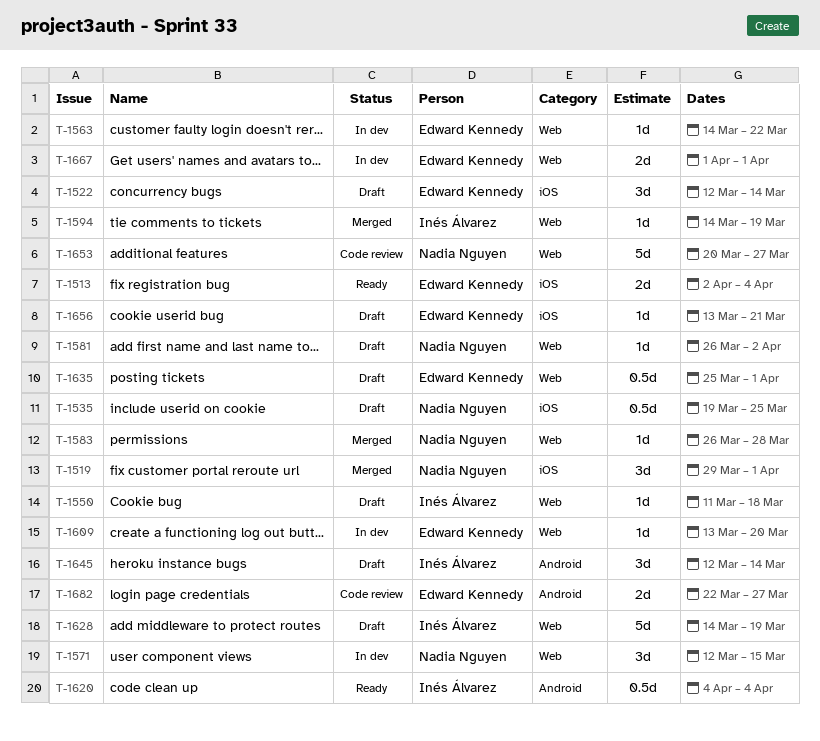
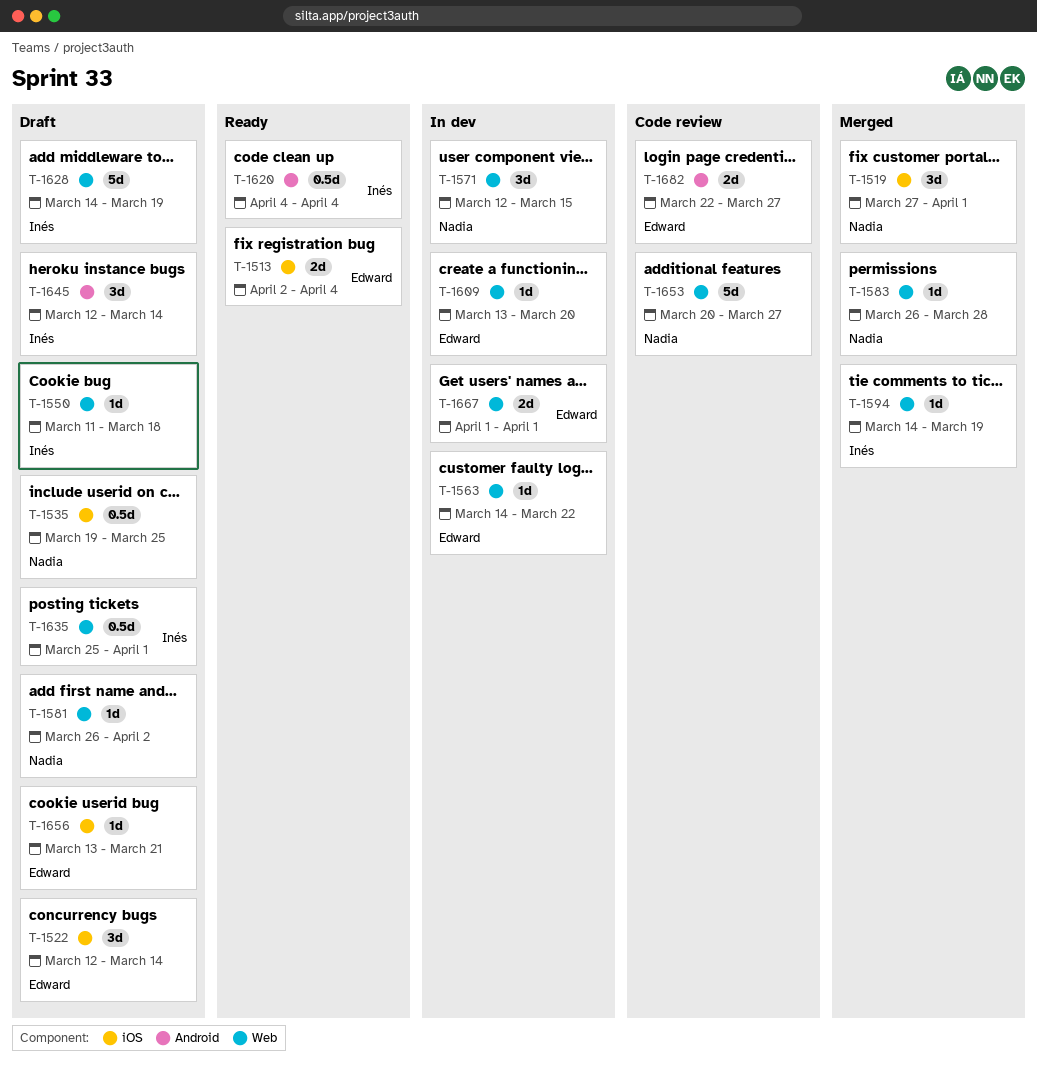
T-1519, start: Mar 29 -> Mar 27
T-1635, owner: Edward Kennedy -> Inés Álvarez

